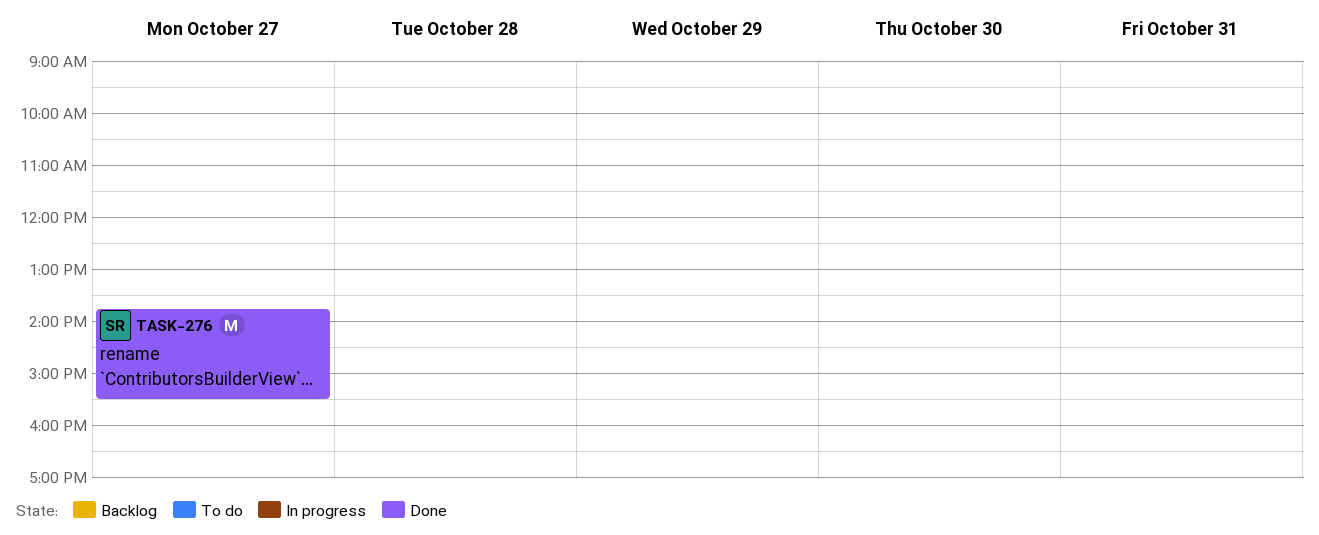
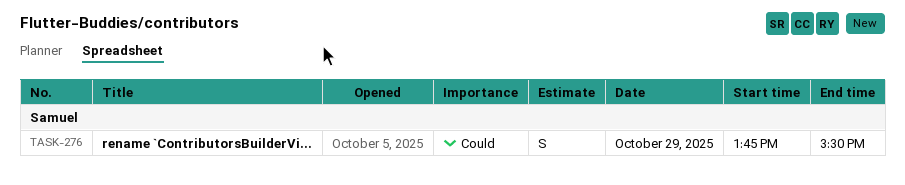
TASK-276, estimate: M -> S
TASK-276, day: Oct 27 -> Oct 29

